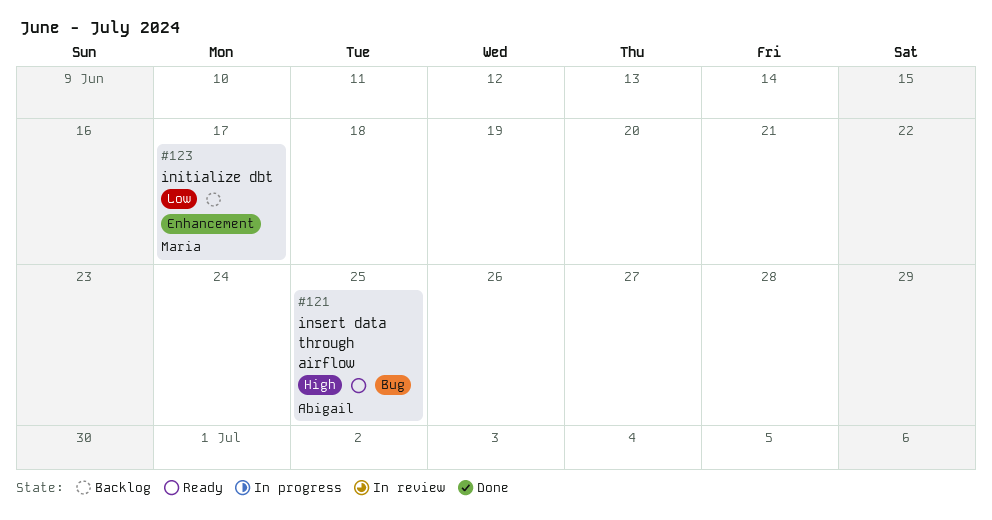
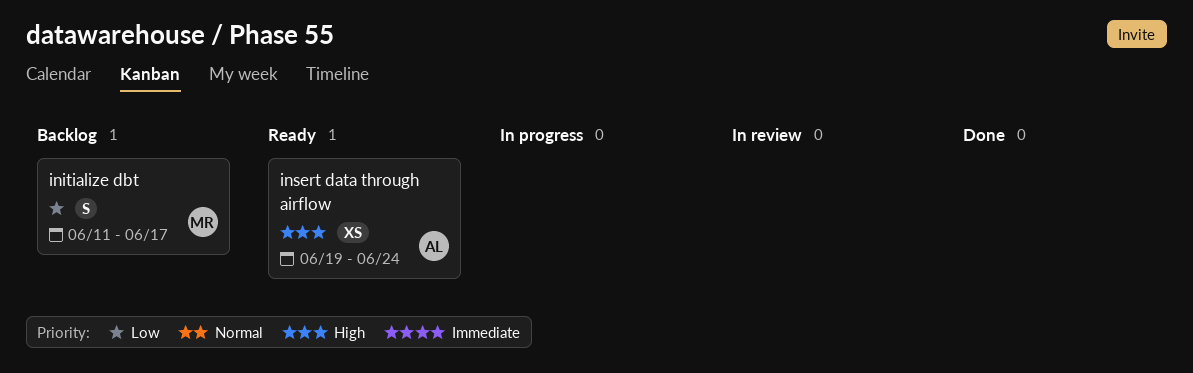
insert data through airflow, due: Jun 25 -> Jun 24

